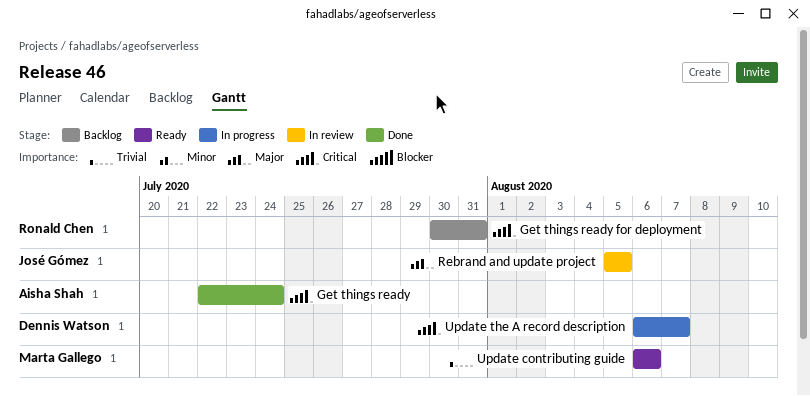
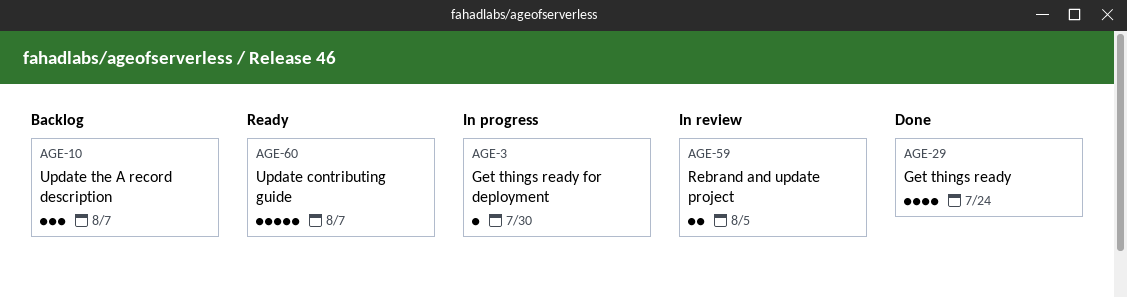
Get things ready for deployment, status: Backlog -> In progress
Get things ready for deployment, due: Jul 31 -> Jul 30
Update contributing guide, due: Aug 6 -> Aug 7
Update the A record description, status: In progress -> Backlog

